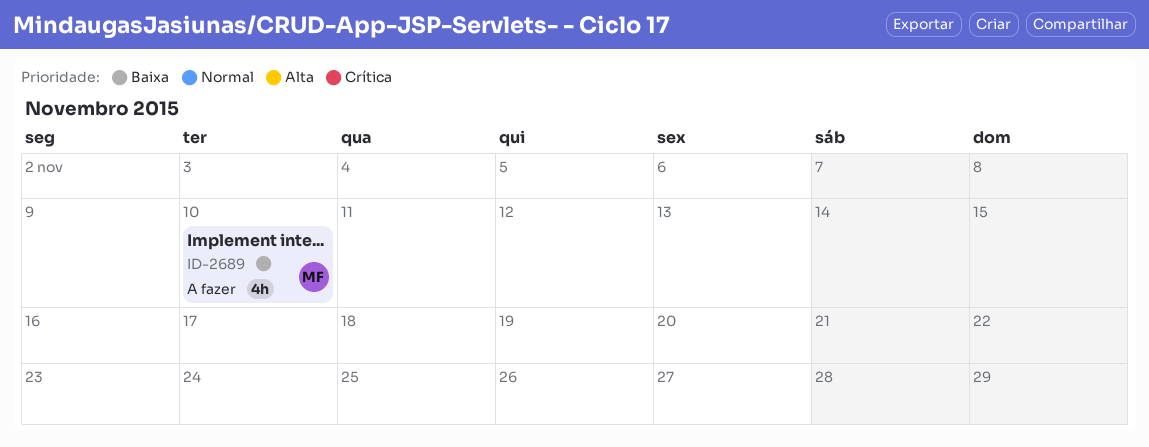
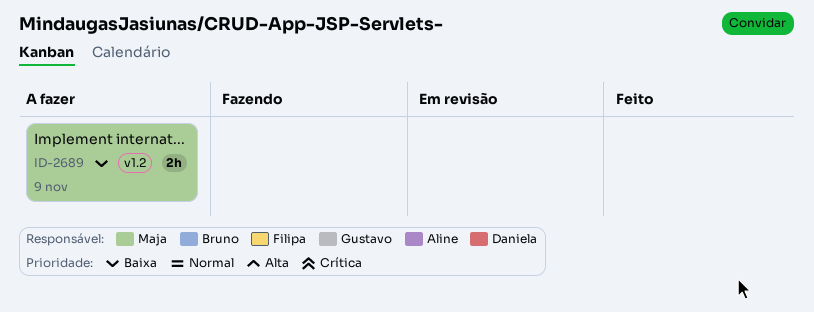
ID-2689, estimate: 4h -> 2h
ID-2689, due: Nov 10 -> Nov 9

